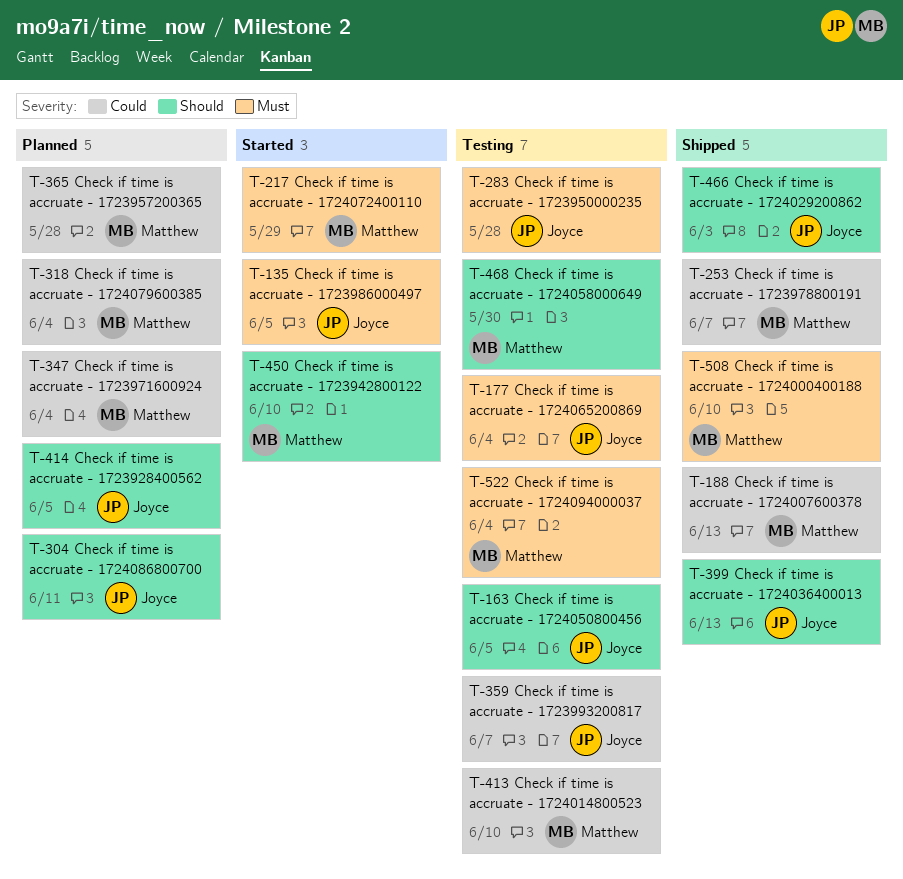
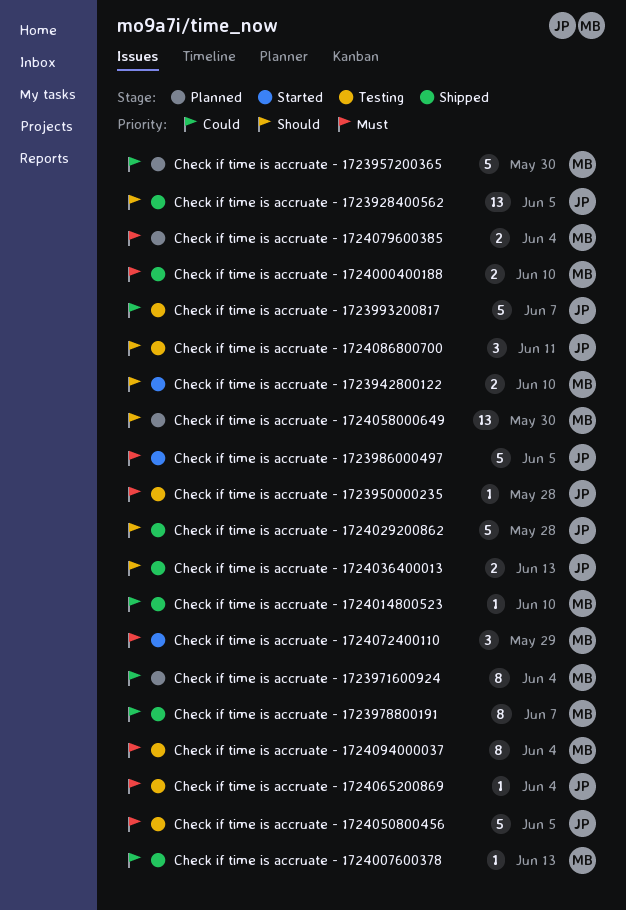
Check if time is accruate - 1723928400562, status: Planned -> Shipped
Check if time is accruate - 1723957200365, due: May 28 -> May 30
Check if time is accruate - 1724014800523, status: Testing -> Shipped
Check if time is accruate - 1724029200862, due: Jun 3 -> May 28
Check if time is accruate - 1724050800456, priority: Should -> Must
Check if time is accruate - 1724058000649, status: Testing -> Planned
Check if time is accruate - 1724079600385, priority: Could -> Must
Check if time is accruate - 1724086800700, status: Planned -> Testing

